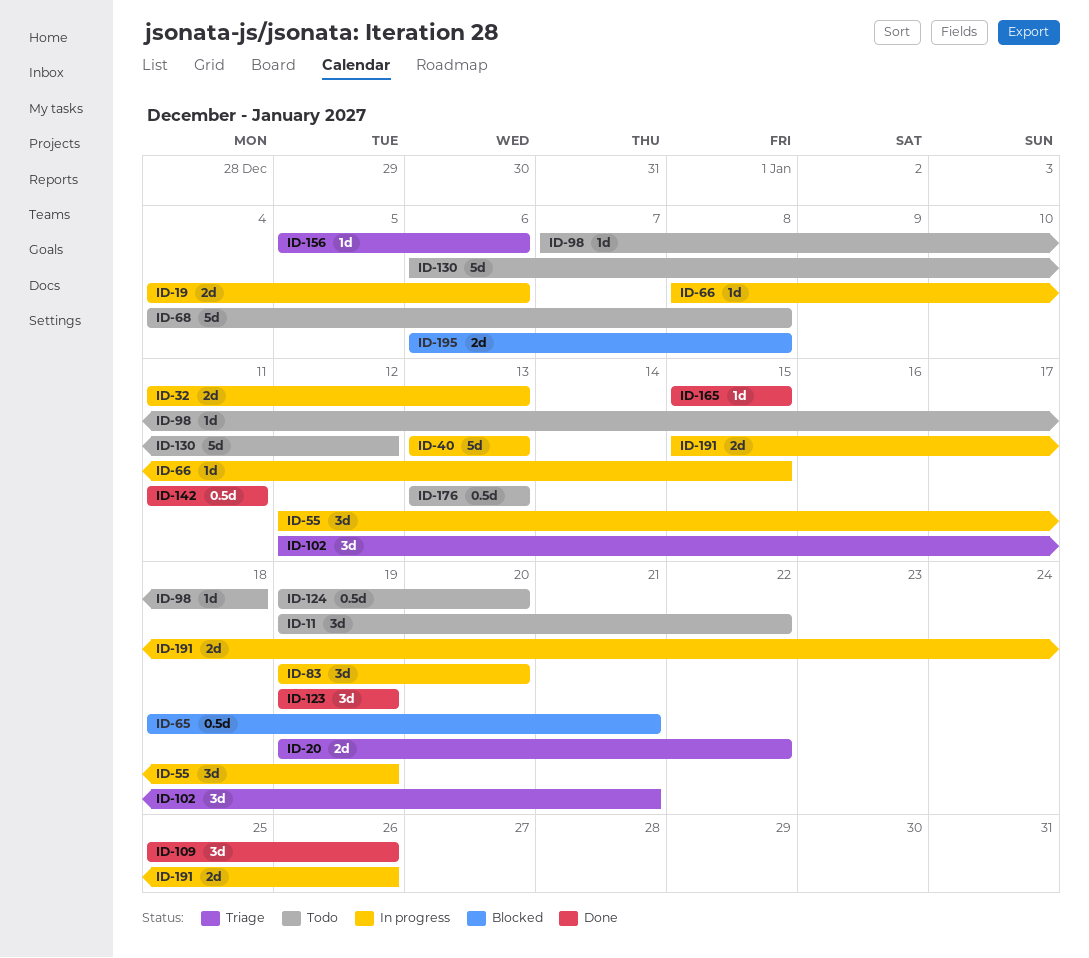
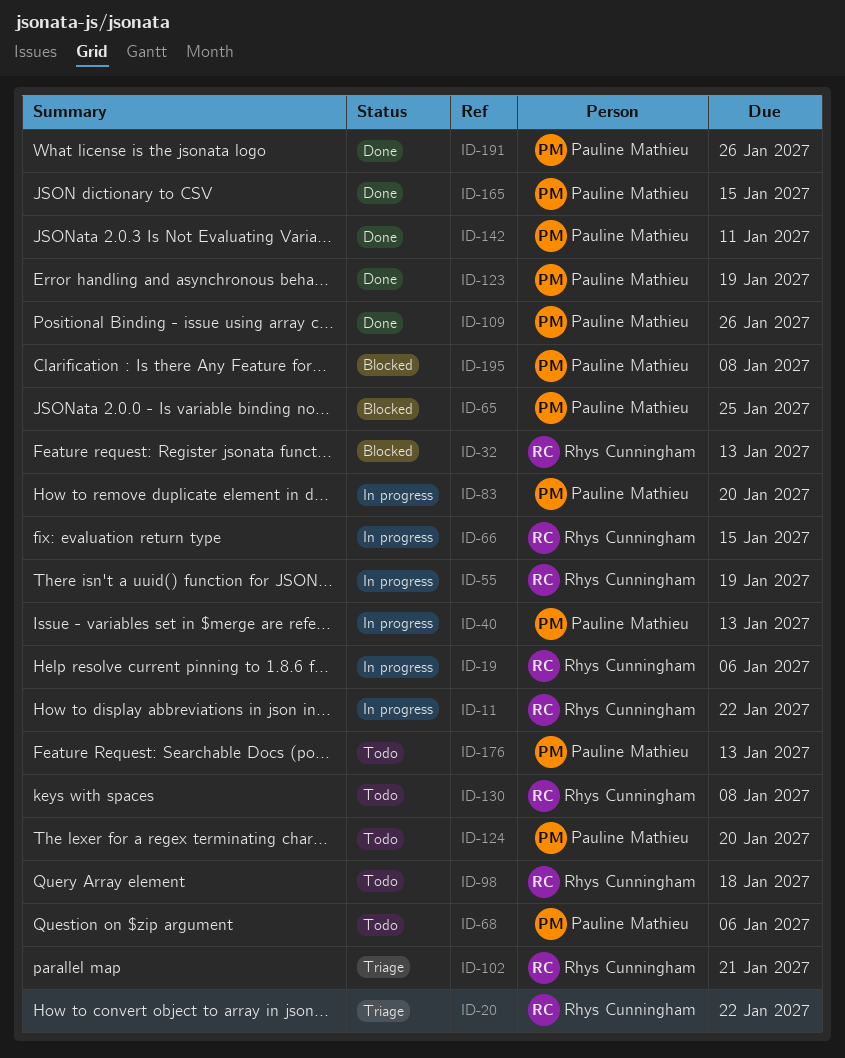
ID-11, status: Todo -> In progress
ID-32, status: In progress -> Blocked
ID-65, due: Jan 21 -> Jan 25
ID-68, due: Jan 8 -> Jan 6
ID-130, due: Jan 12 -> Jan 8
ID-156: present -> none
ID-191, status: In progress -> Done

